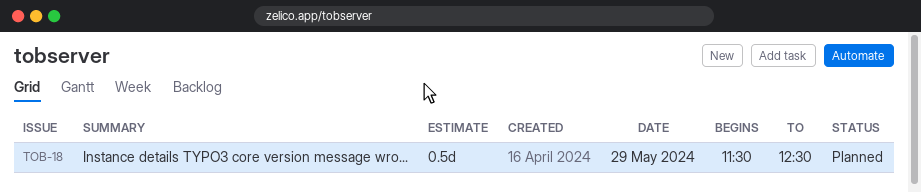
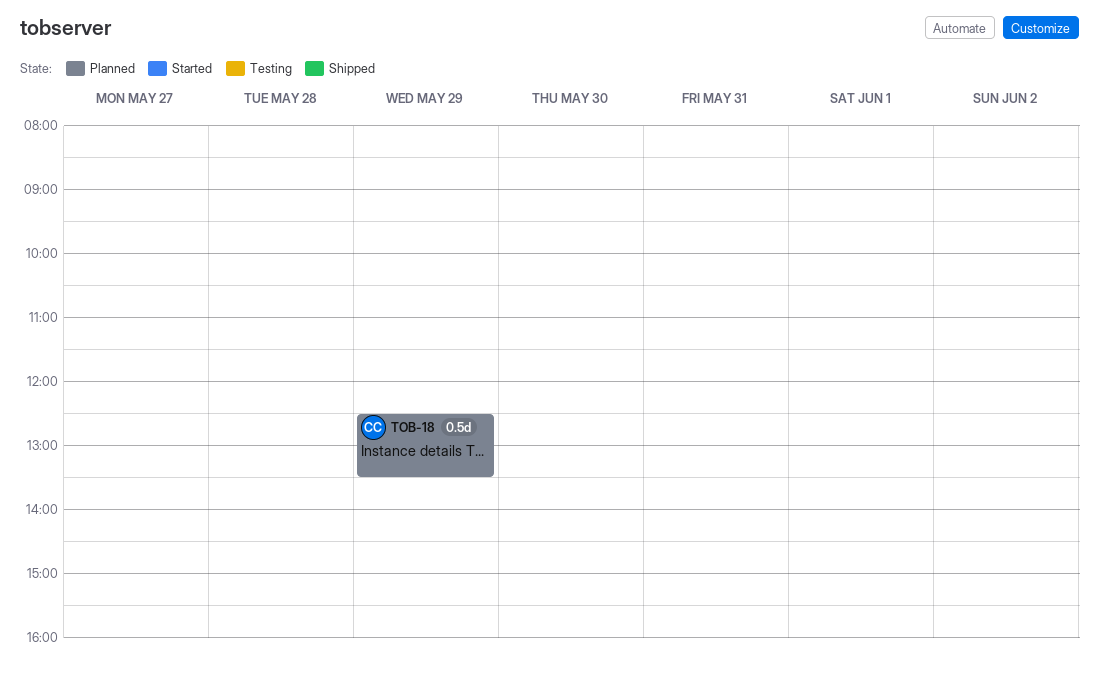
TOB-18, begins: 11:30 -> 12:30
TOB-18, ends: 12:30 -> 13:30

